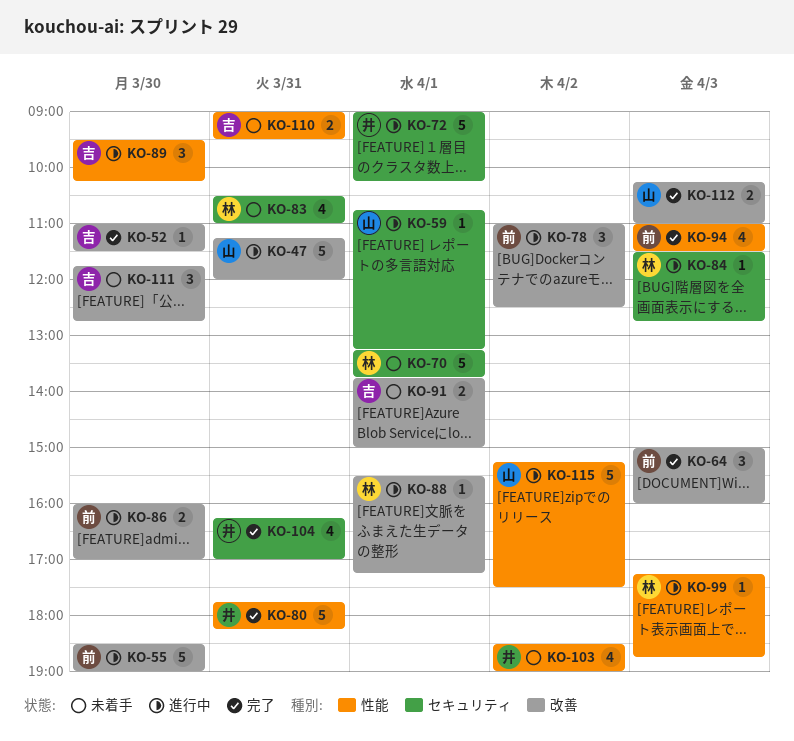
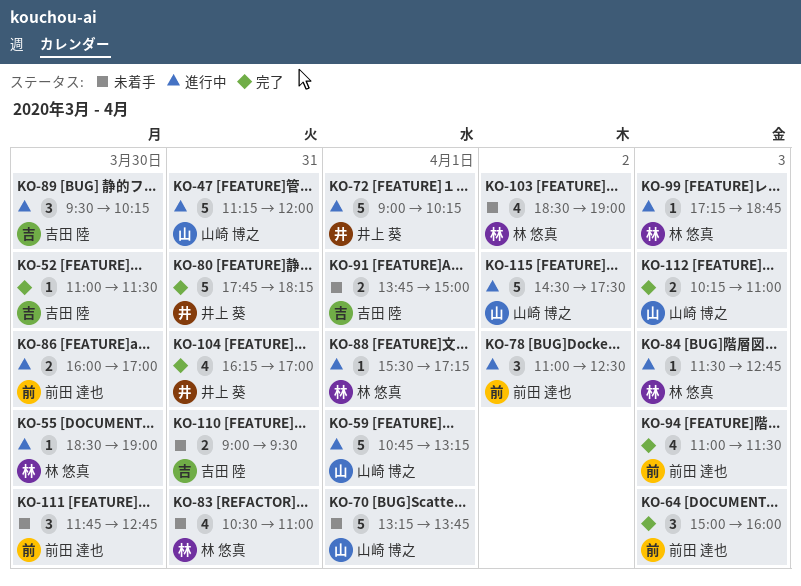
KO-55, owner: 前田 達也 -> 林 悠真
KO-55, estimate: 5 -> 1
KO-59, estimate: 1 -> 5
KO-70, owner: 林 悠真 -> 山崎 博之
KO-103, owner: 井上 葵 -> 林 悠真
KO-111, owner: 吉田 陸 -> 前田 達也
KO-115, begins: 15:15 -> 14:30

